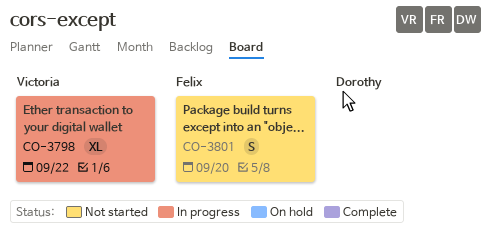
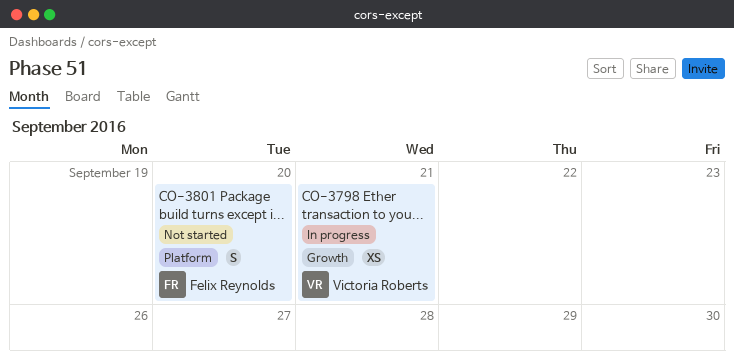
CO-3798, estimate: XL -> XS
CO-3798, due: Sep 22 -> Sep 21

